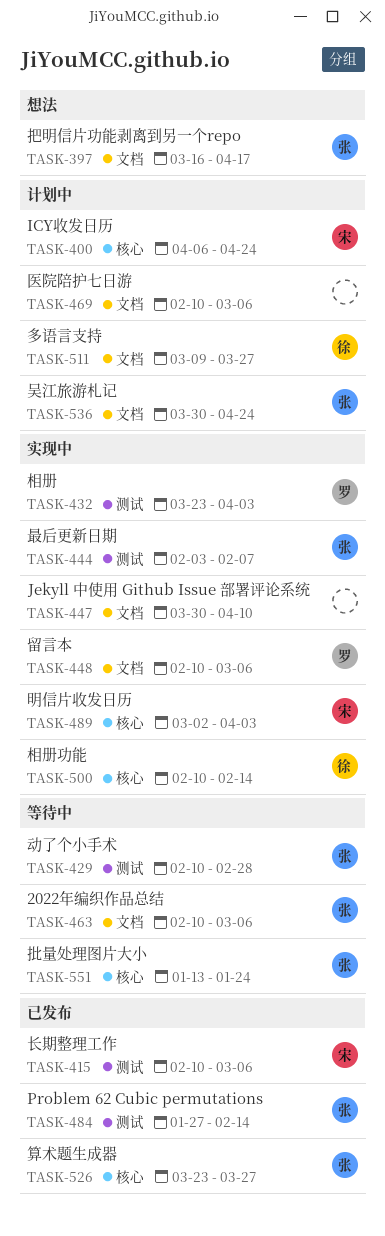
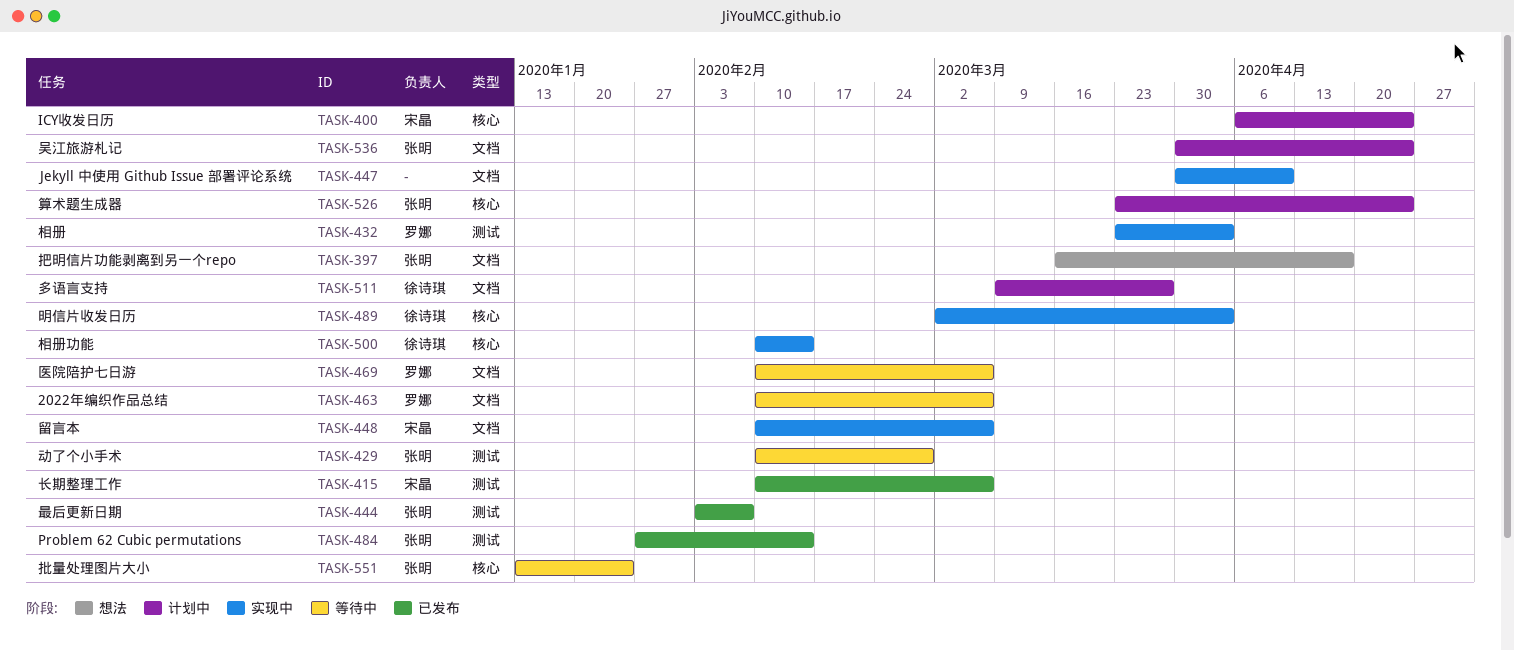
TASK-444, status: 实现中 -> 已发布
TASK-448, owner: 罗娜 -> 宋晶
TASK-463, owner: 张明 -> 罗娜
TASK-469, status: 计划中 -> 等待中
TASK-469, owner: none -> 罗娜
TASK-489, owner: 宋晶 -> 徐诗琪
TASK-526, status: 已发布 -> 计划中
TASK-526, due: Mar 27 -> Apr 24

